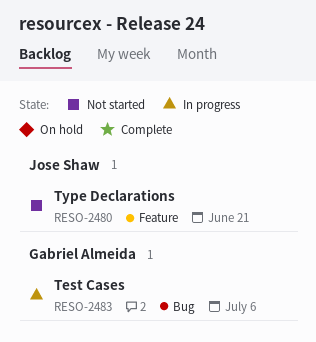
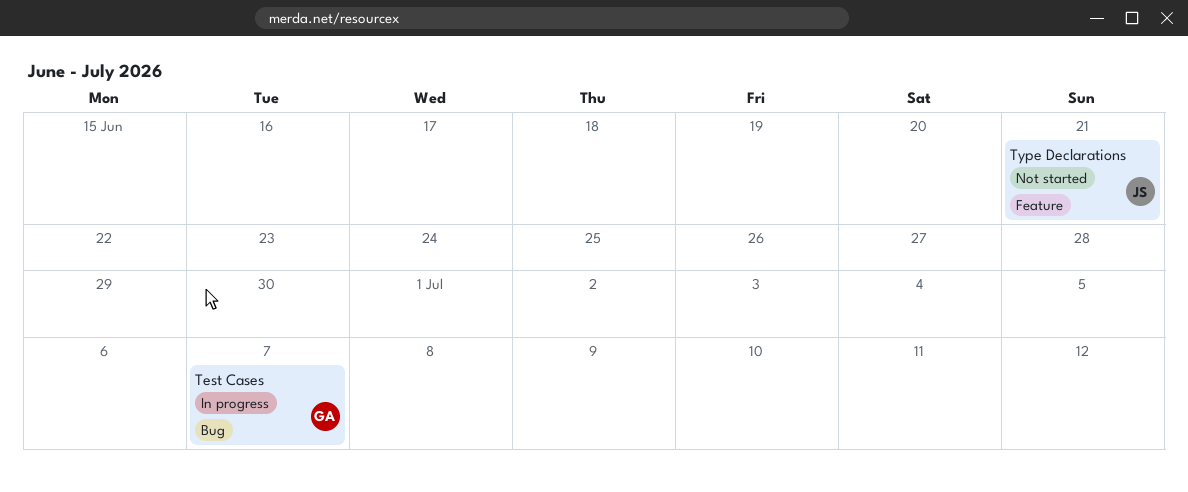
Test Cases, due: Jul 6 -> Jul 7

